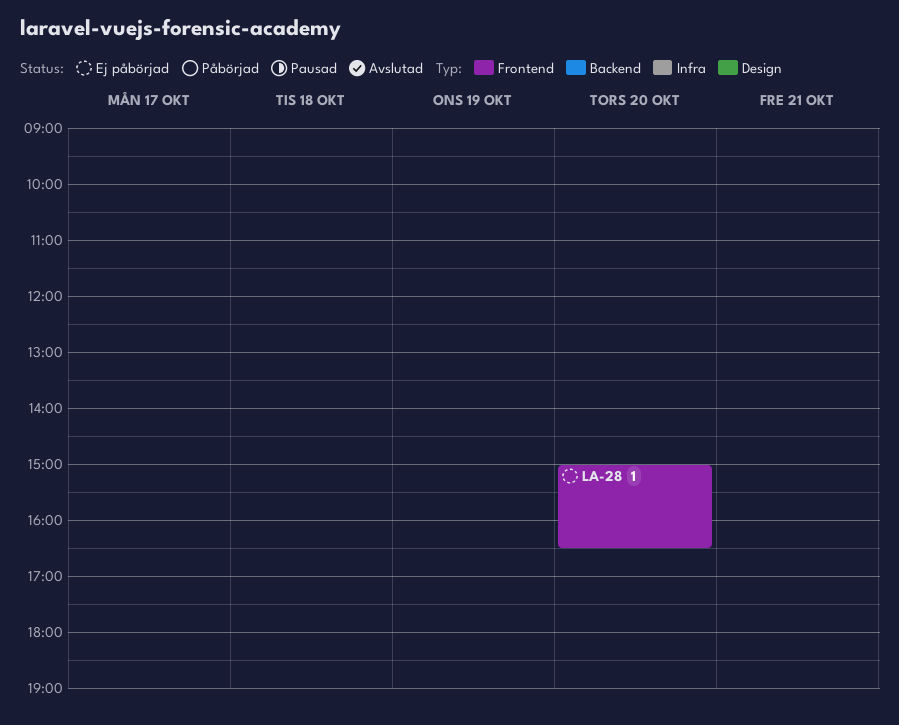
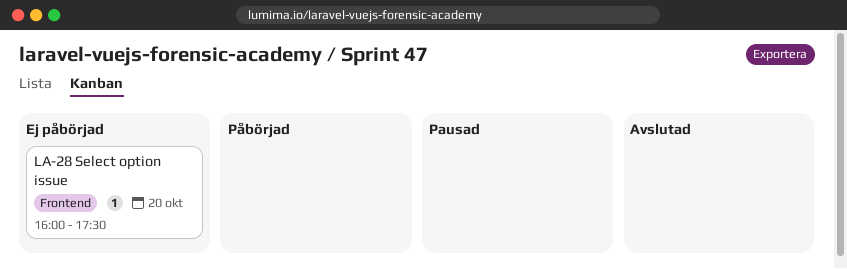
LA-28, begins: 15:00 -> 16:00
LA-28, ends: 16:30 -> 17:30

